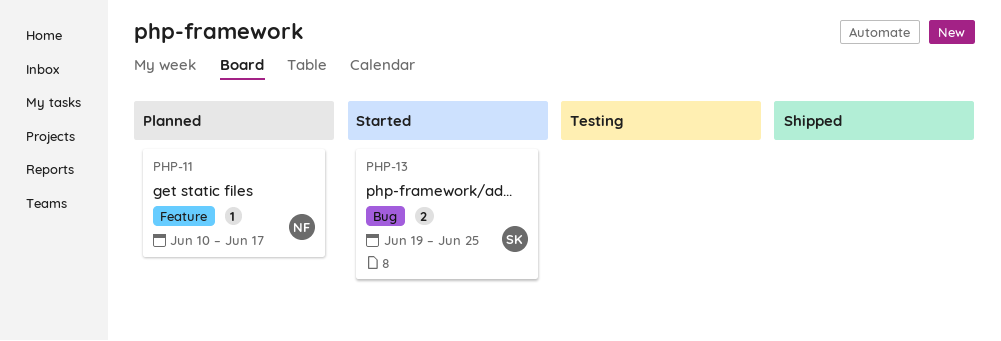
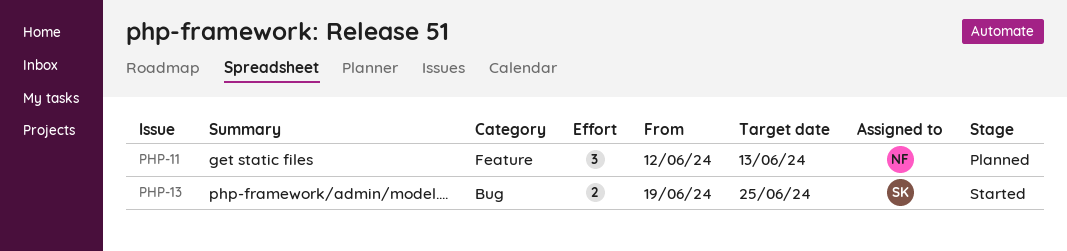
PHP-11, estimate: 1 -> 3
PHP-11, start: Jun 10 -> Jun 12
PHP-11, due: Jun 17 -> Jun 13

